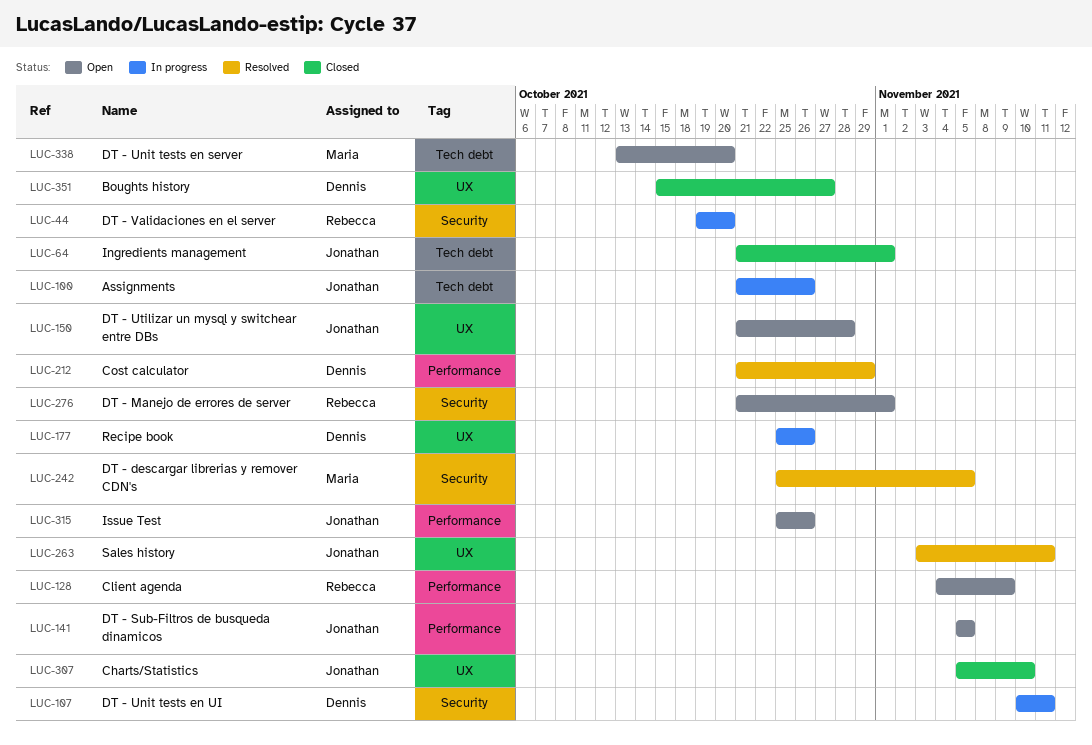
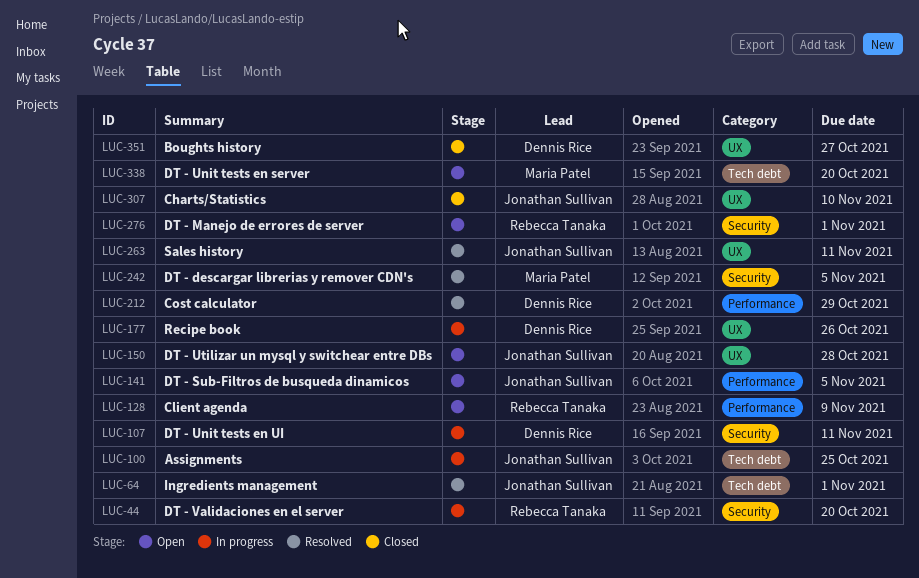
LUC-64, status: Closed -> Resolved
LUC-100, due: Oct 26 -> Oct 25
LUC-315: present -> none

